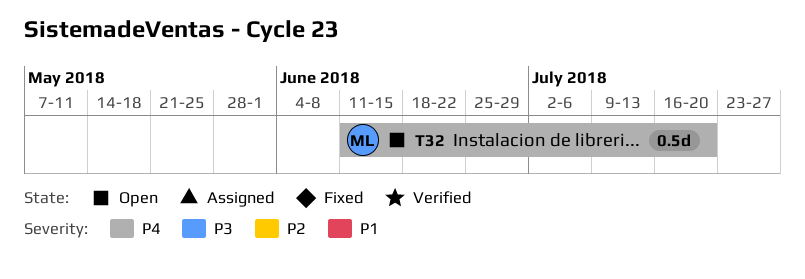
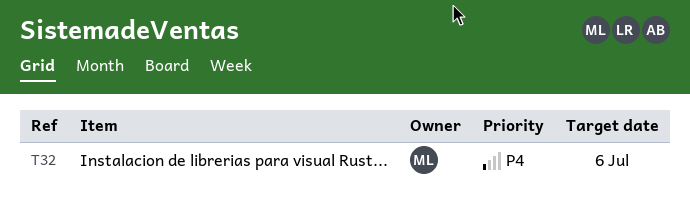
T32, due: Jul 20 -> Jul 6

